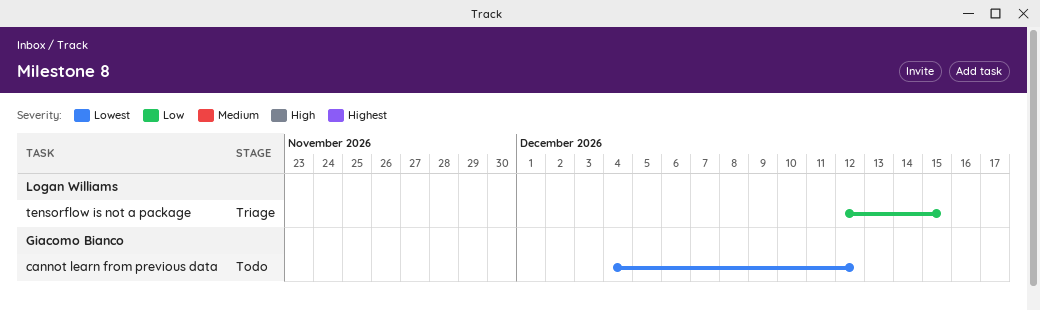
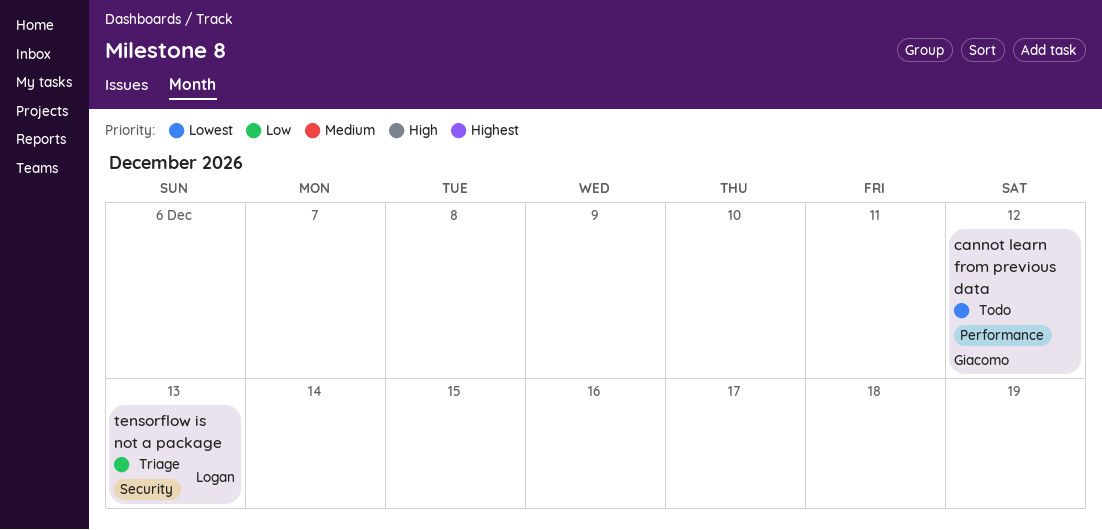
tensorflow is not a package, due: Dec 15 -> Dec 13

